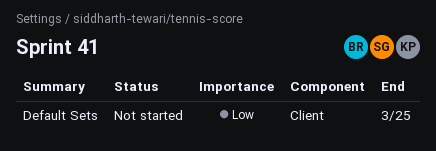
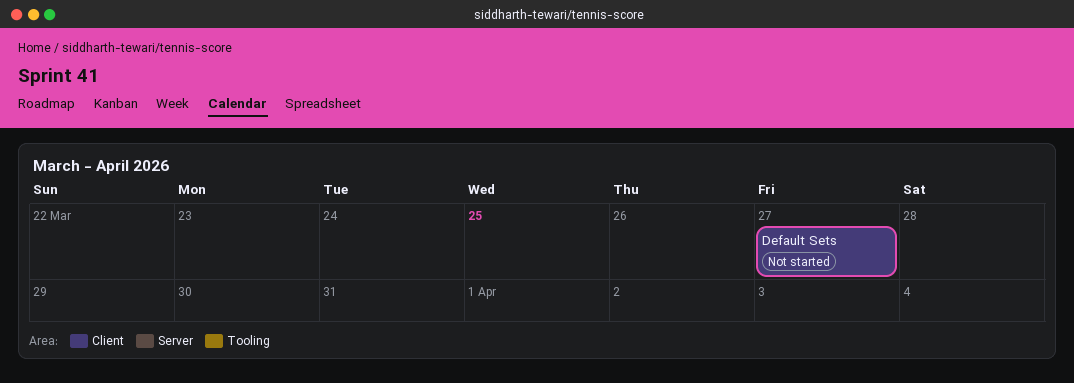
Default Sets, due: Mar 25 -> Mar 27

